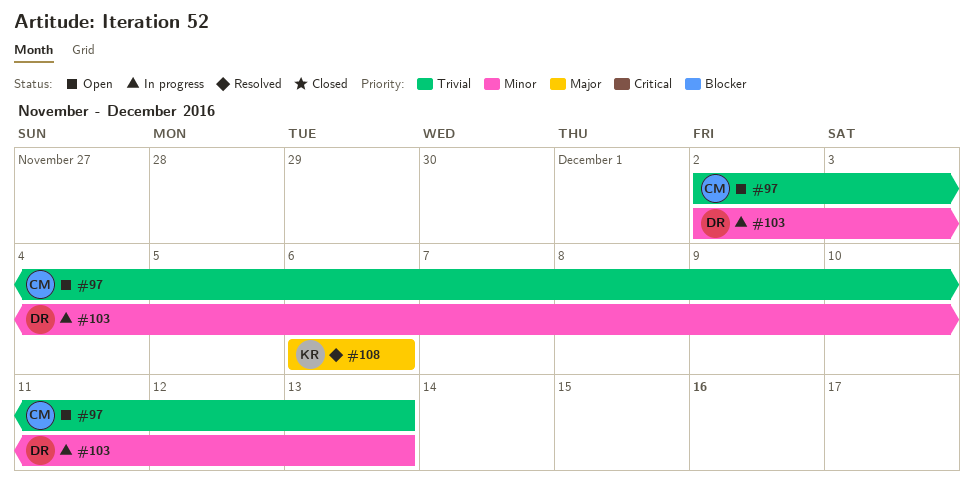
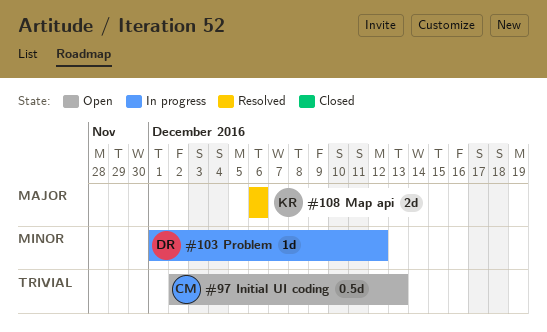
#103, start: Dec 2 -> Dec 1
#103, due: Dec 13 -> Dec 12

